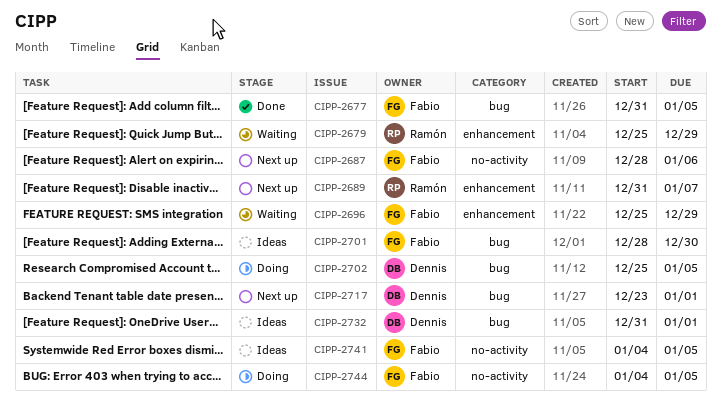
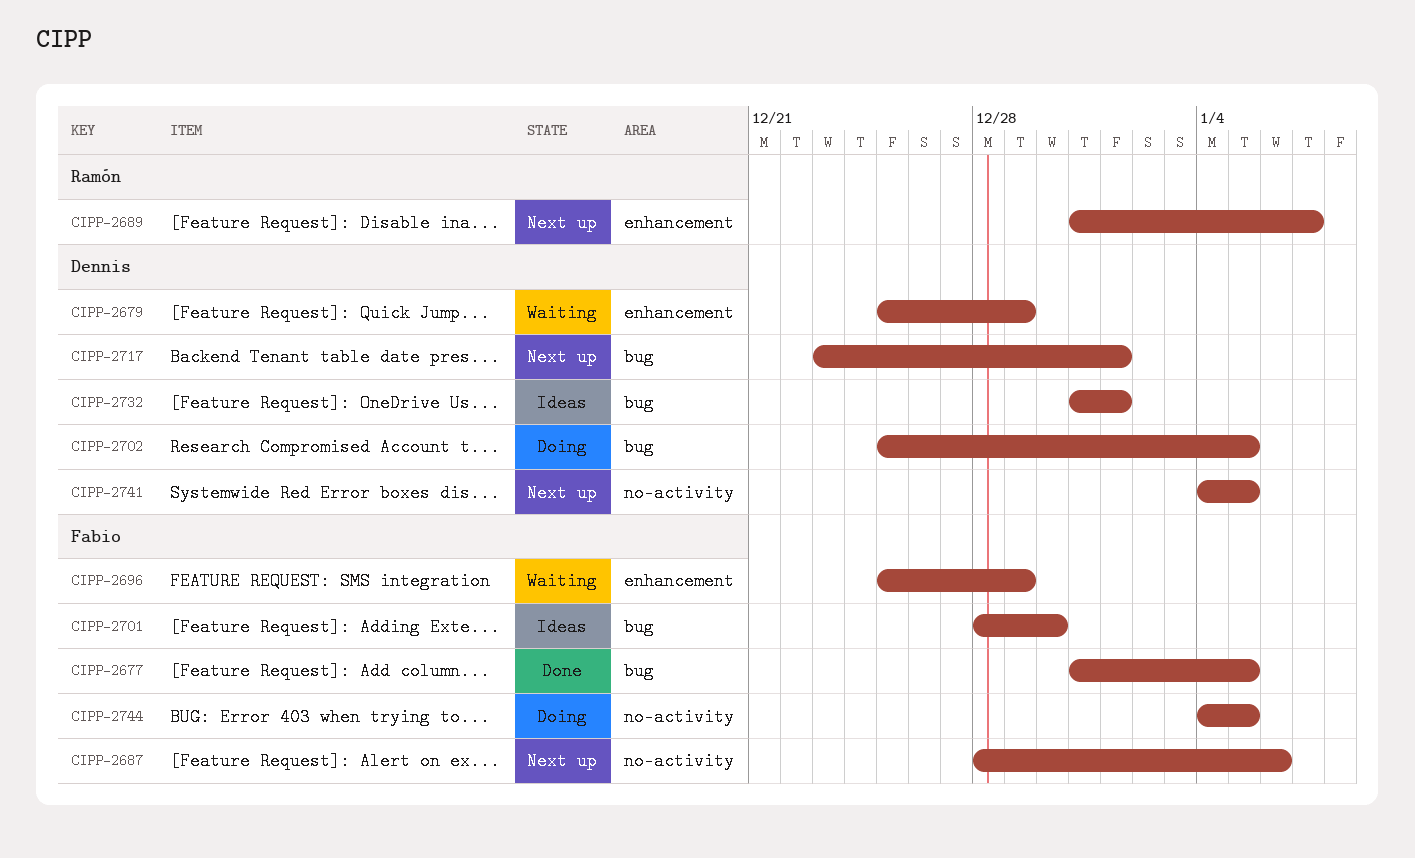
CIPP-2679, owner: Ramón -> Dennis
CIPP-2741, status: Ideas -> Next up
CIPP-2741, owner: Fabio -> Dennis

